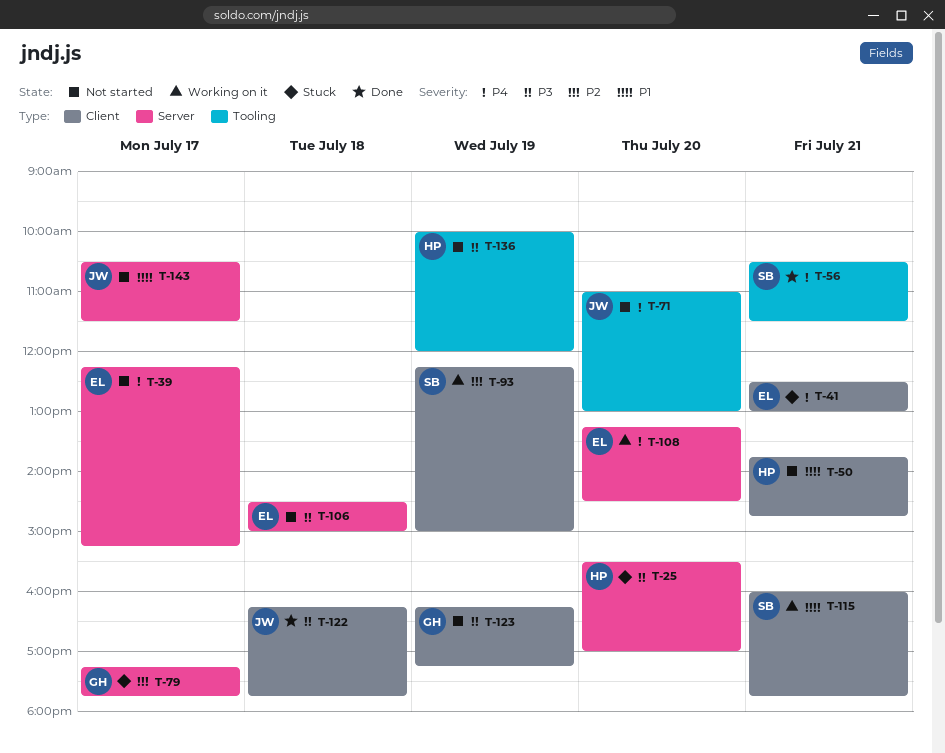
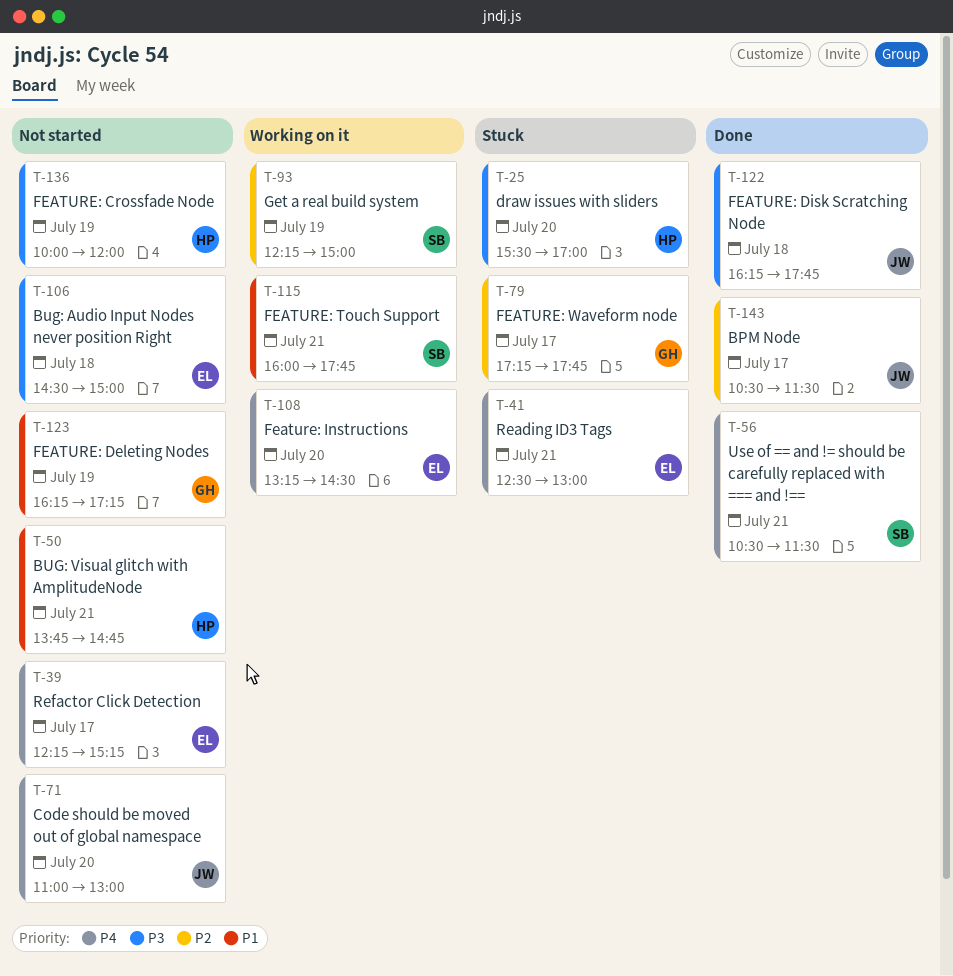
T-123, priority: P3 -> P1
T-143, status: Not started -> Done
T-143, priority: P1 -> P2

